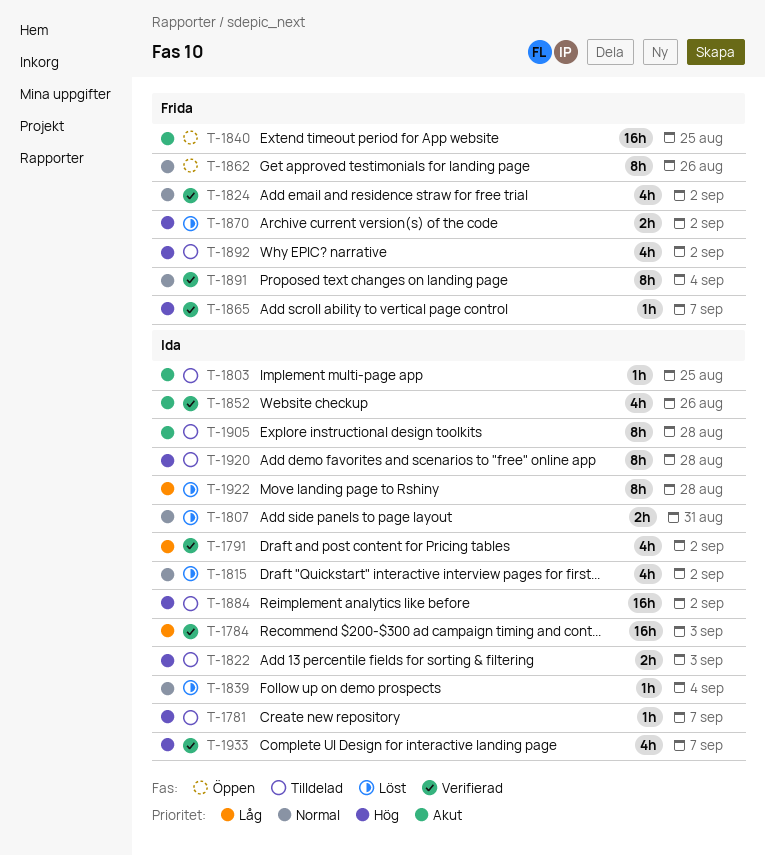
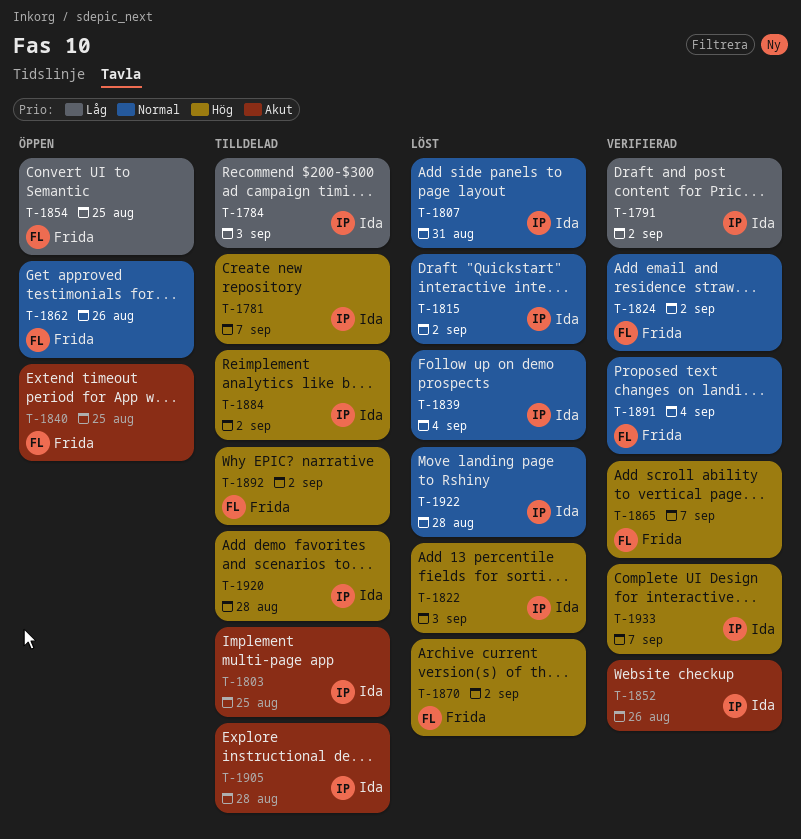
T-1784, status: Verifierad -> Tilldelad
T-1822, status: Tilldelad -> Löst
T-1854: none -> present
T-1922, priority: Låg -> Normal

